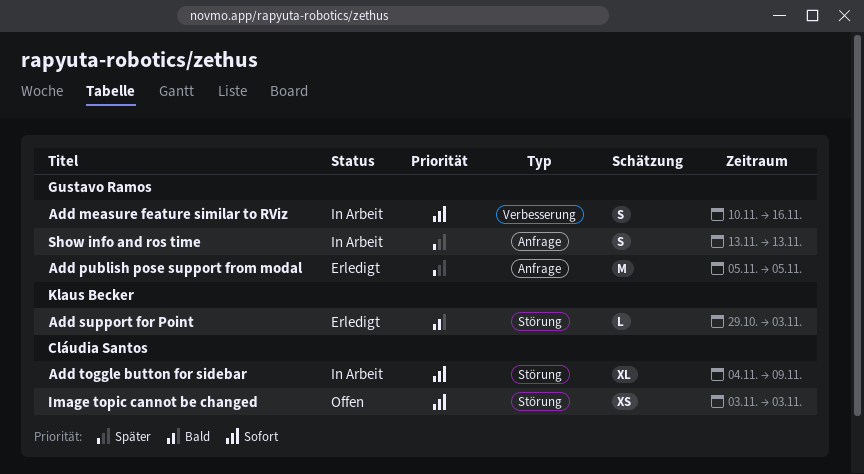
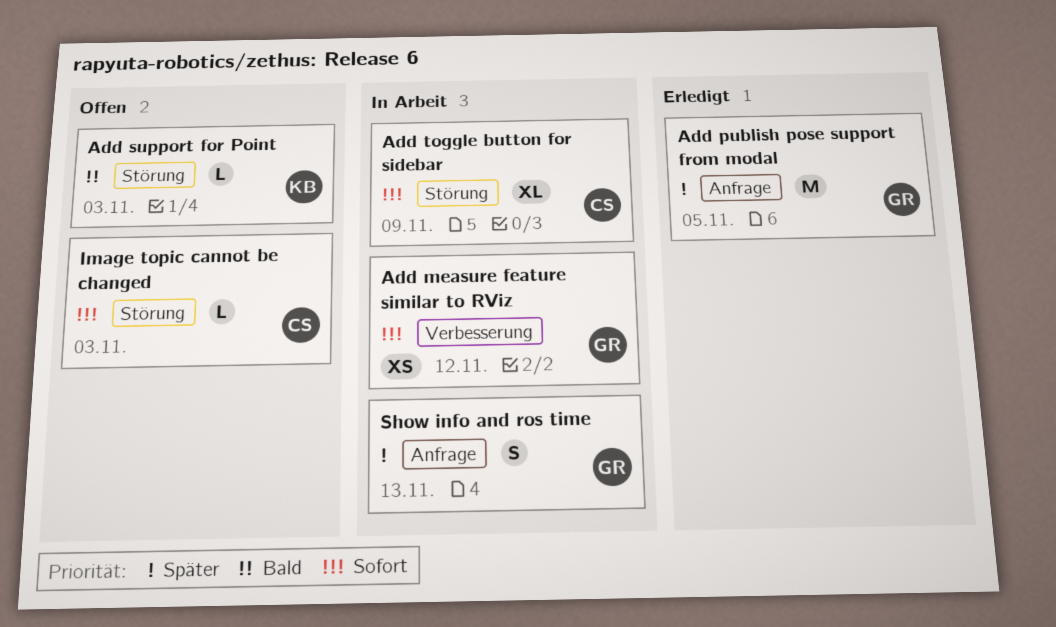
Add measure feature similar to RViz, estimate: S -> XS
Add measure feature similar to RViz, due: Nov 16 -> Nov 12
Add support for Point, status: Erledigt -> Offen
Image topic cannot be changed, estimate: XS -> L

